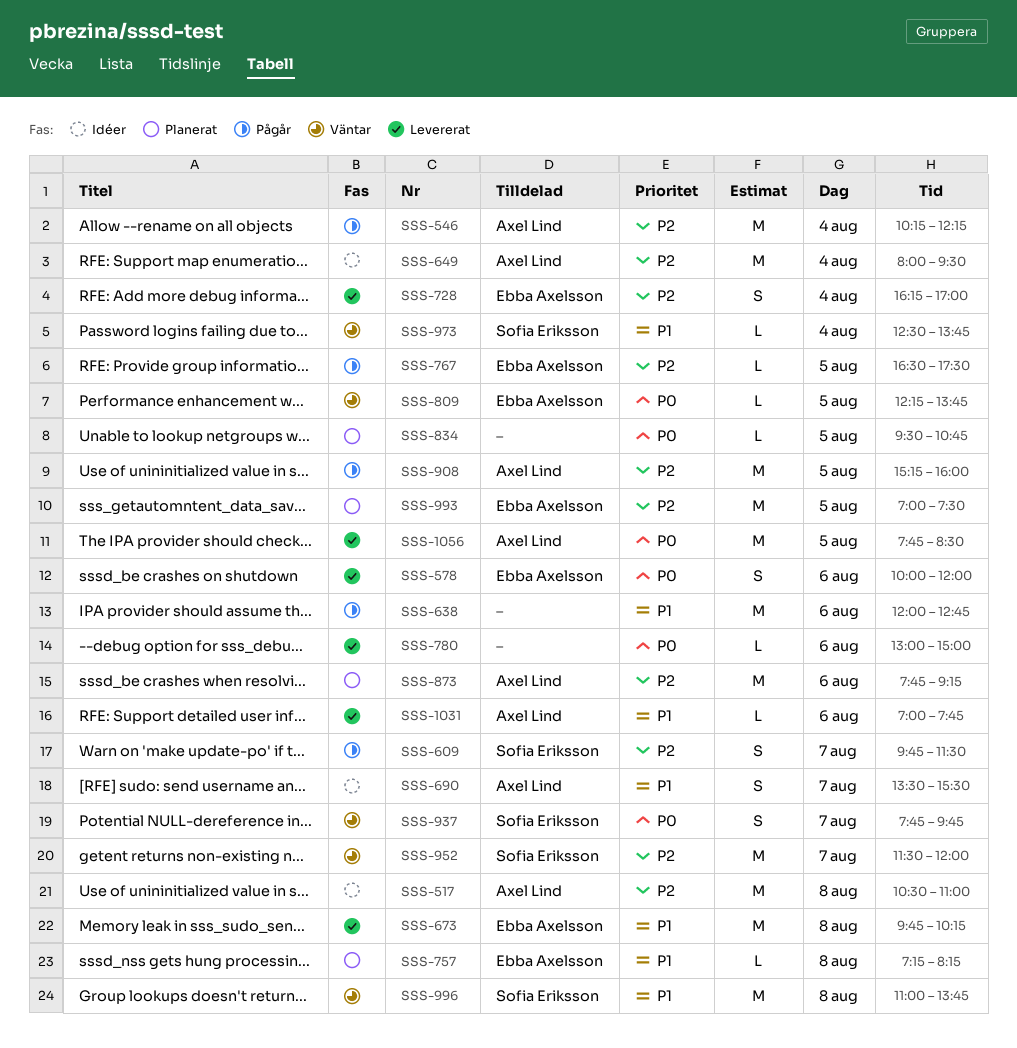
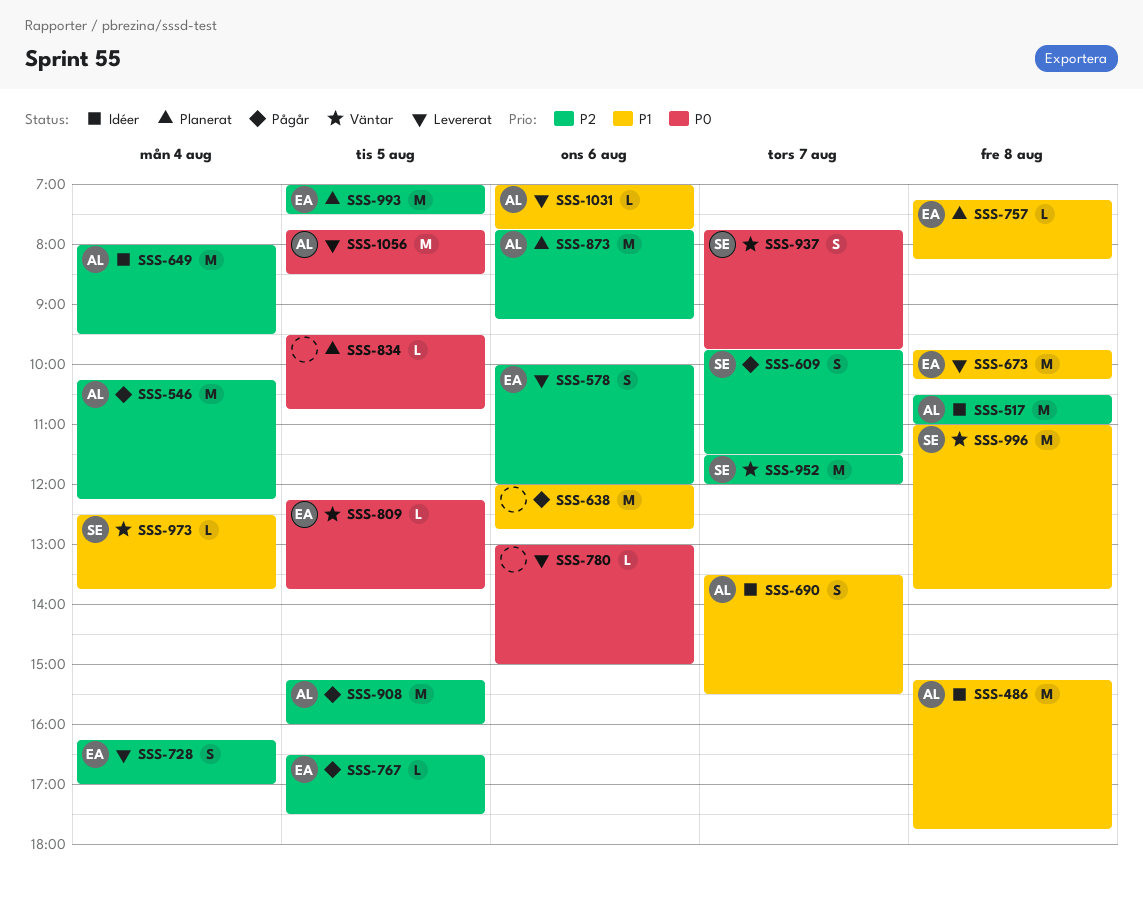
SSS-486: none -> present
SSS-578, priority: P0 -> P2

